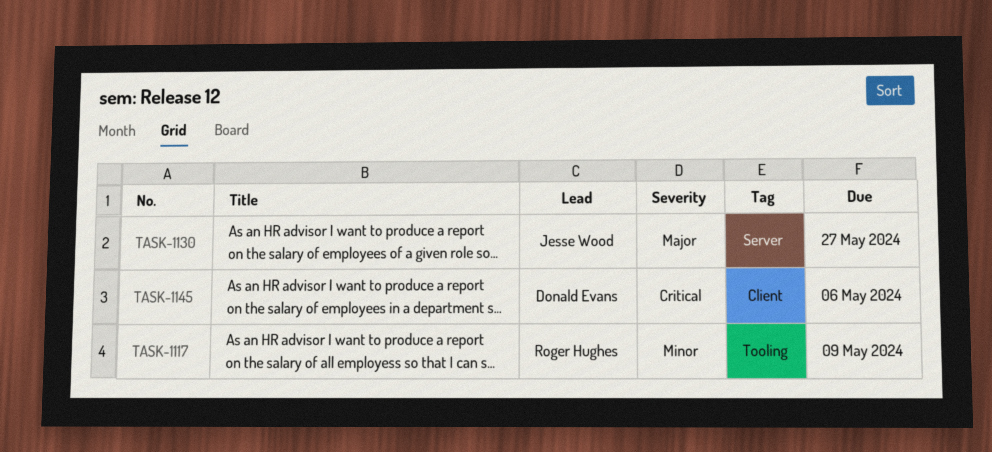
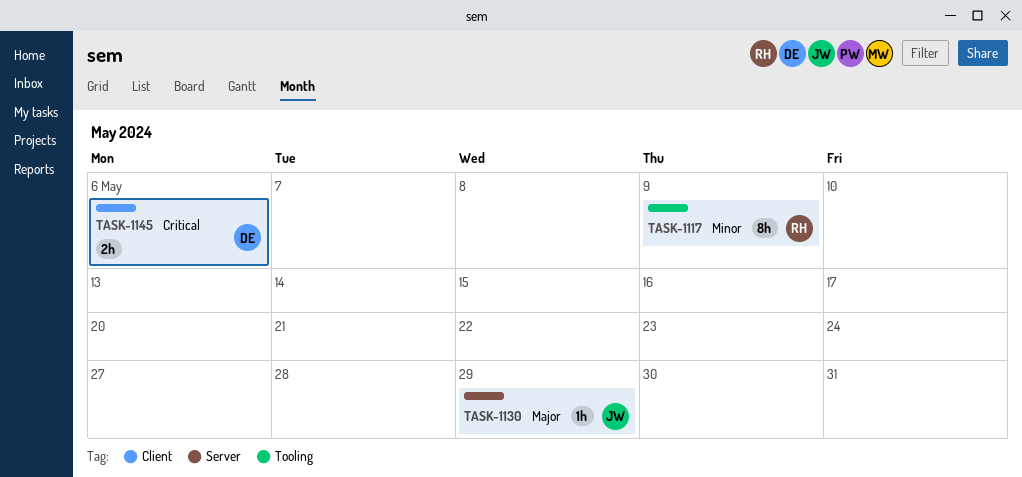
TASK-1130, due: May 27 -> May 29

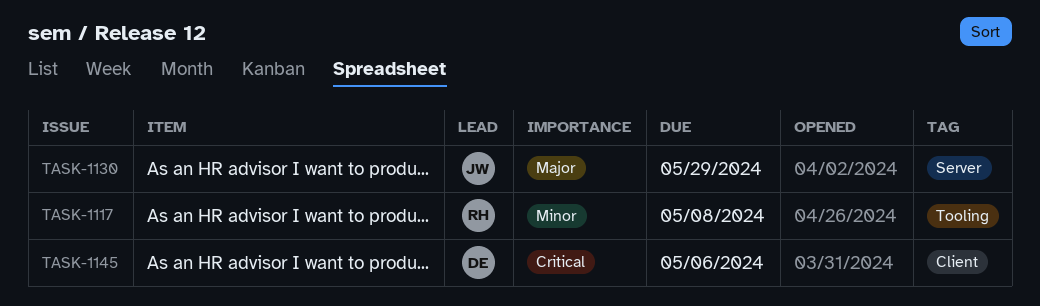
TASK-1117, due: May 9 -> May 8

